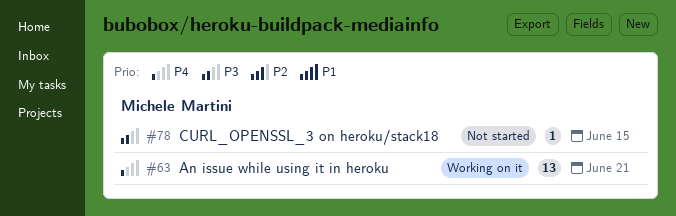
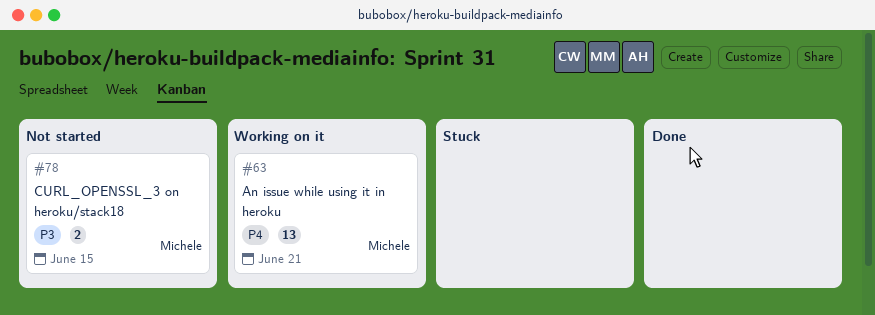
#78, estimate: 1 -> 2

